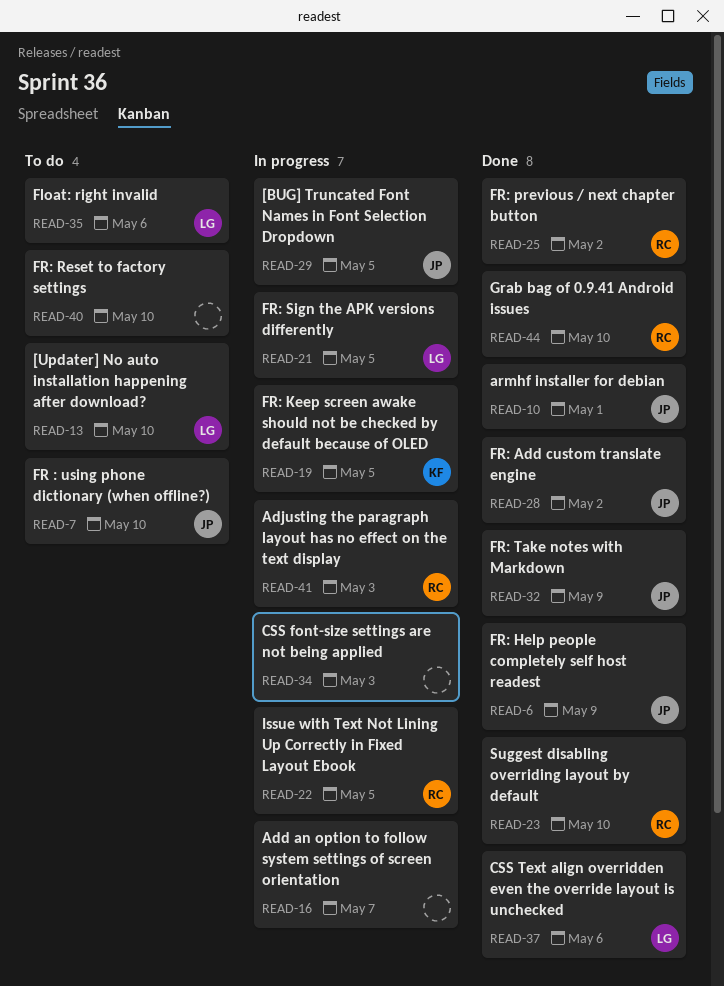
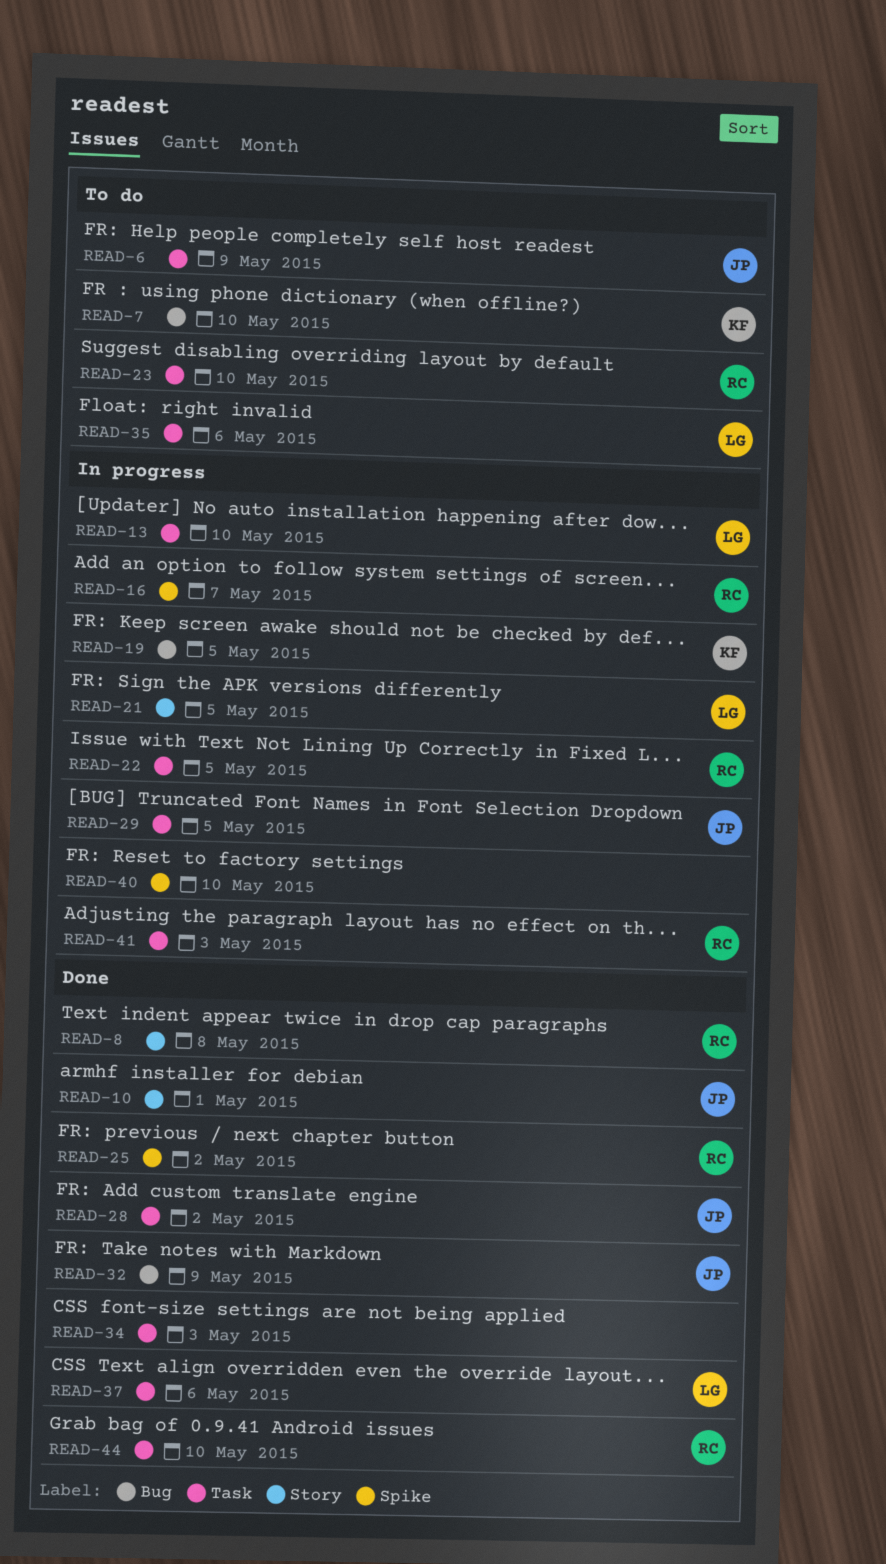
READ-6, status: Done -> To do
READ-7, owner: JP -> KF
READ-8: none -> present
READ-13, status: To do -> In progress
READ-16, owner: none -> RC
READ-23, status: Done -> To do
READ-34, status: In progress -> Done
READ-40, status: To do -> In progress

